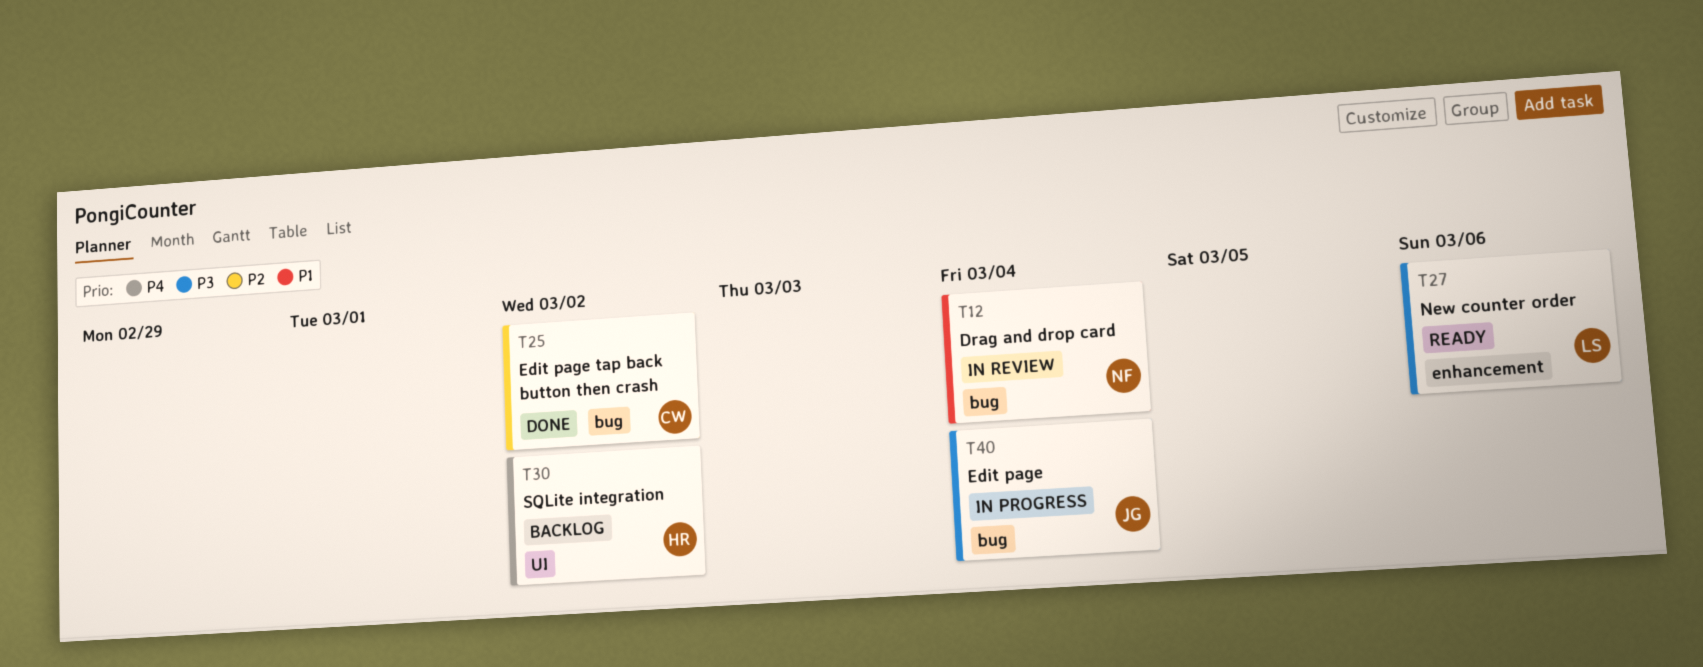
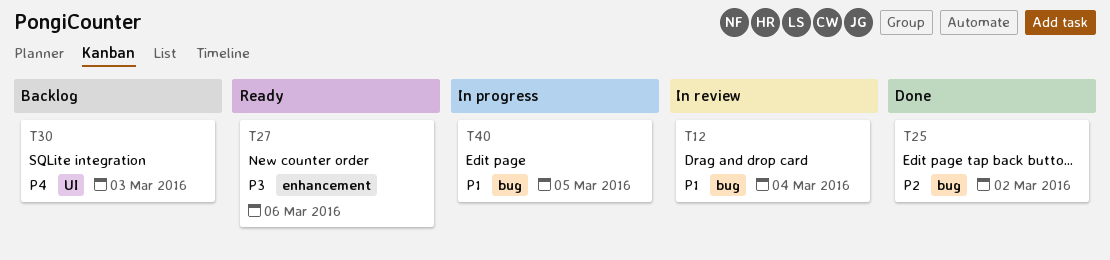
T30, due: Mar 2 -> Mar 3
T40, priority: P3 -> P1
T40, due: Mar 4 -> Mar 5

